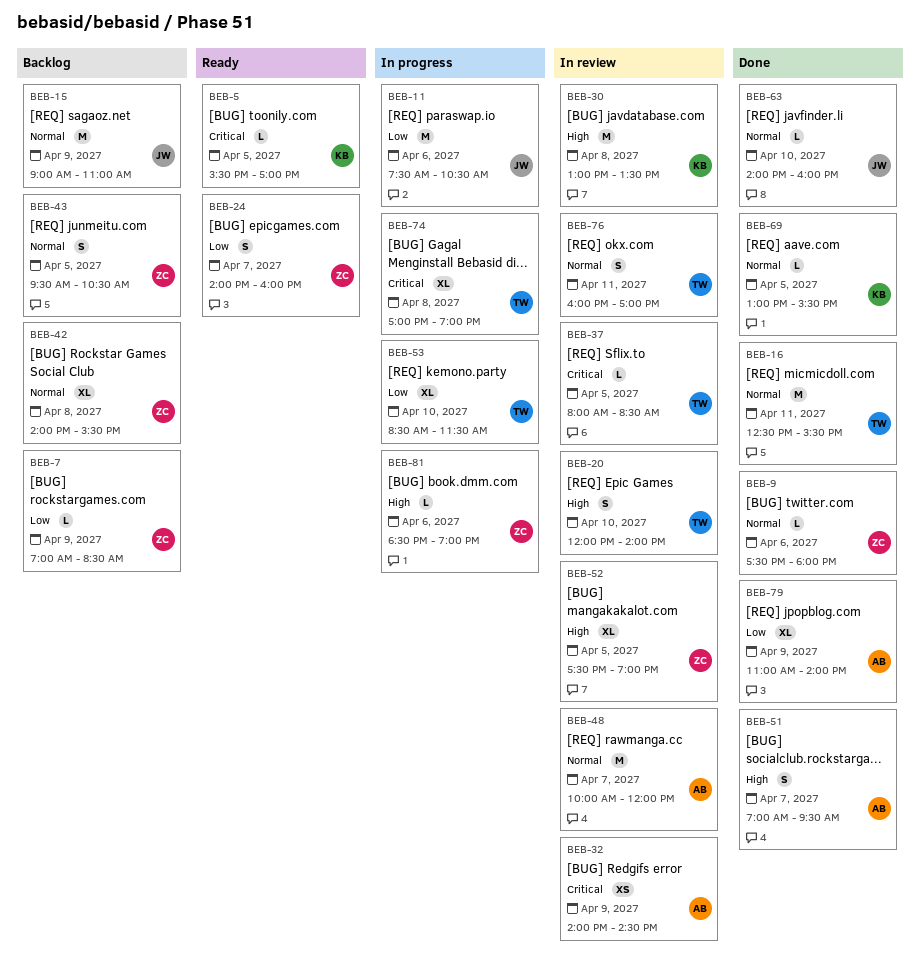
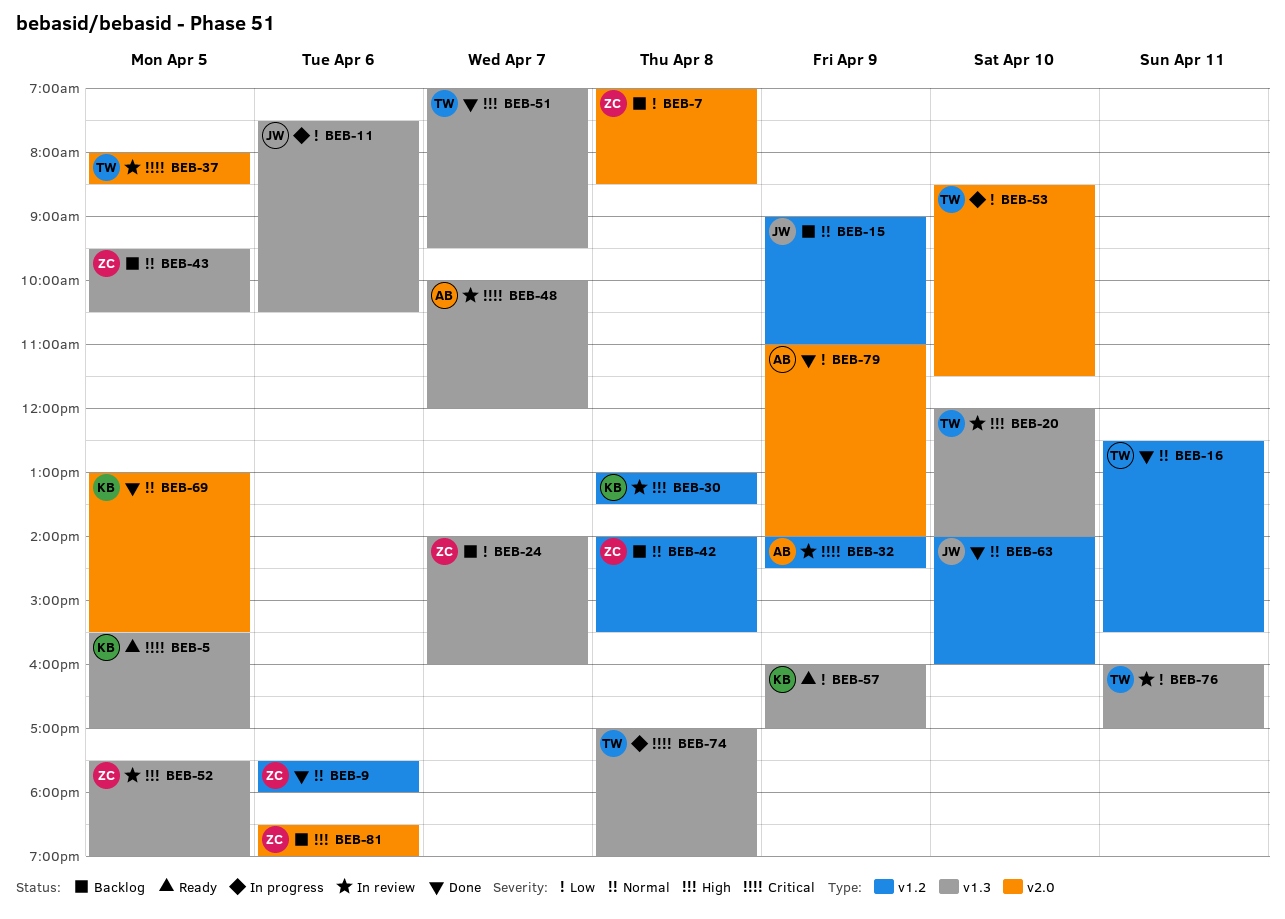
BEB-7, day: Apr 9 -> Apr 8
BEB-24, status: Ready -> Backlog
BEB-48, priority: Normal -> Critical
BEB-51, owner: AB -> TW
BEB-57: none -> present
BEB-76, priority: Normal -> Low
BEB-81, status: In progress -> Backlog

